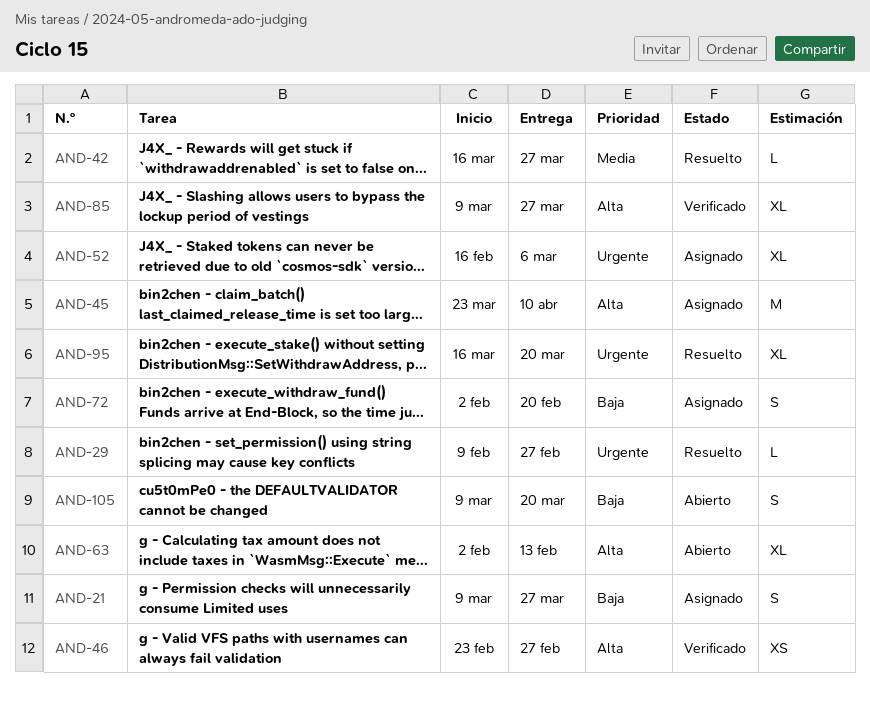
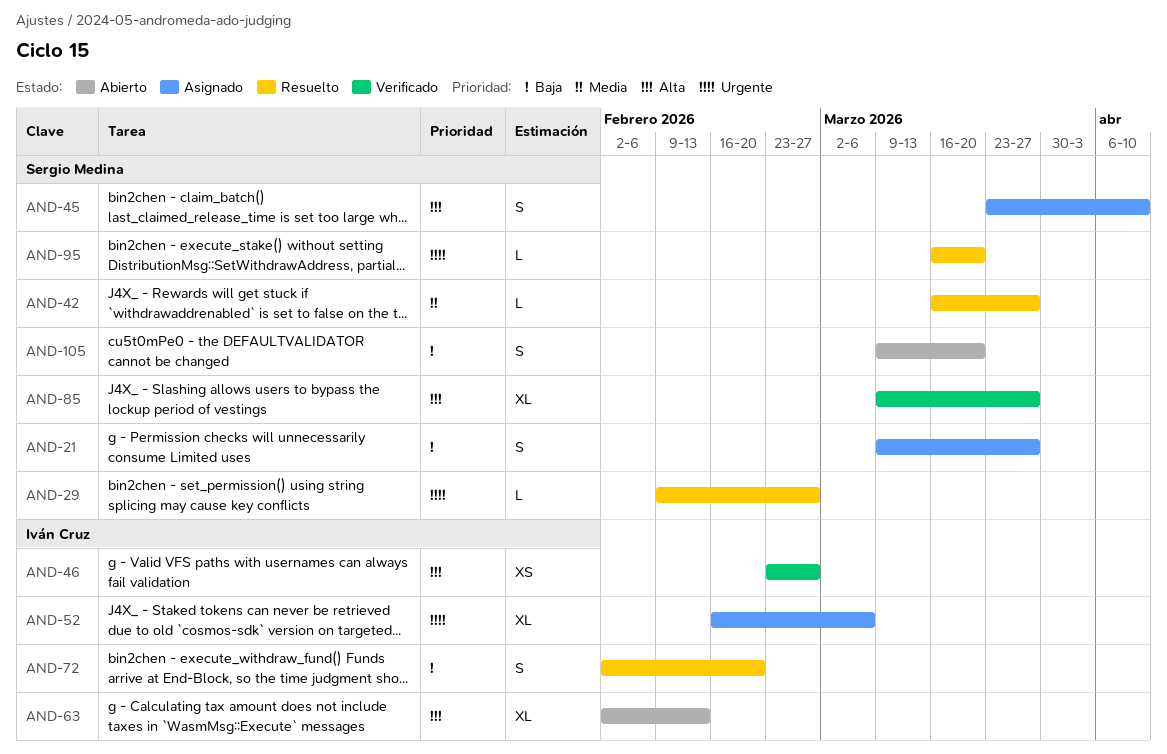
AND-45, estimate: M -> S
AND-72, status: Asignado -> Resuelto
AND-95, estimate: XL -> L

